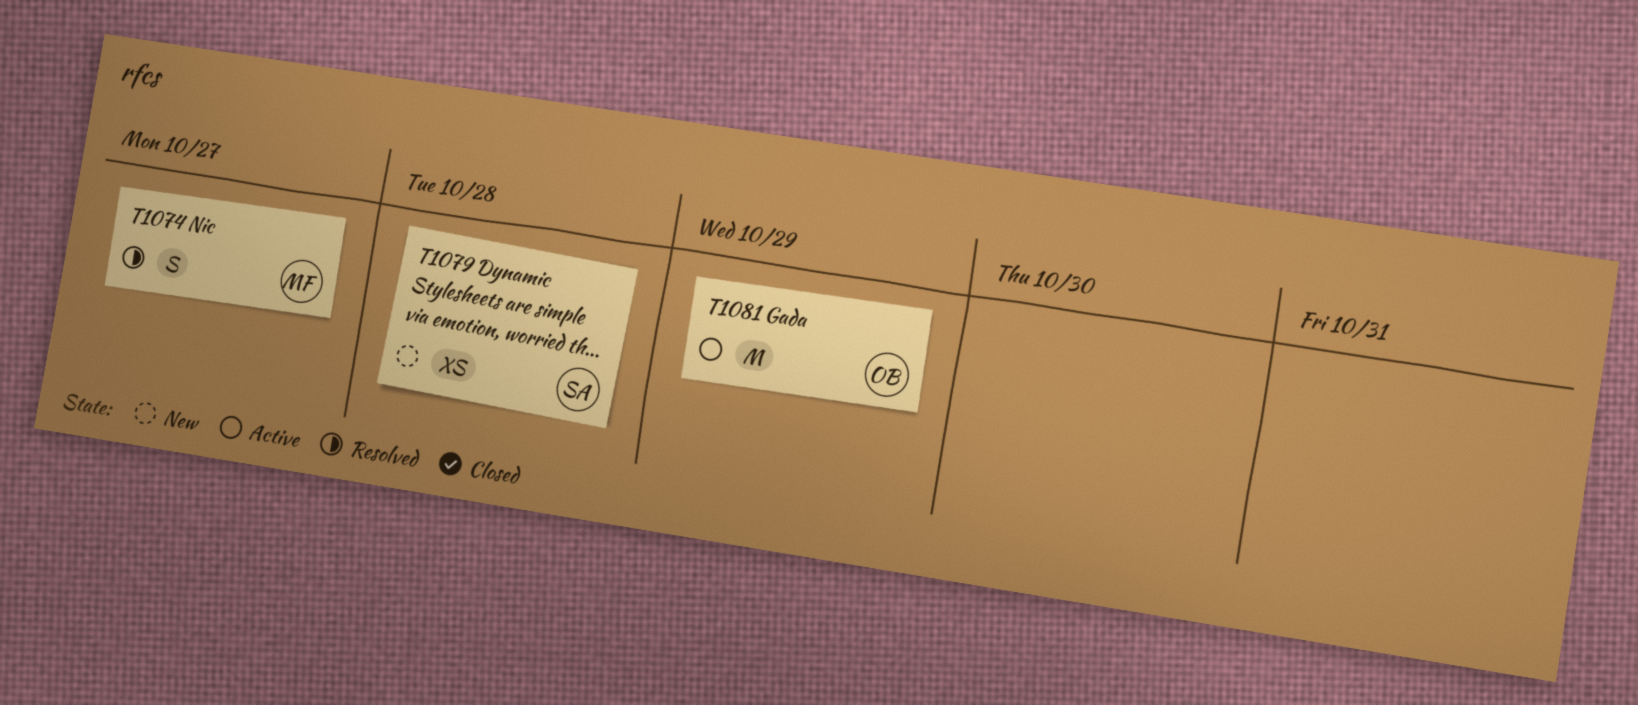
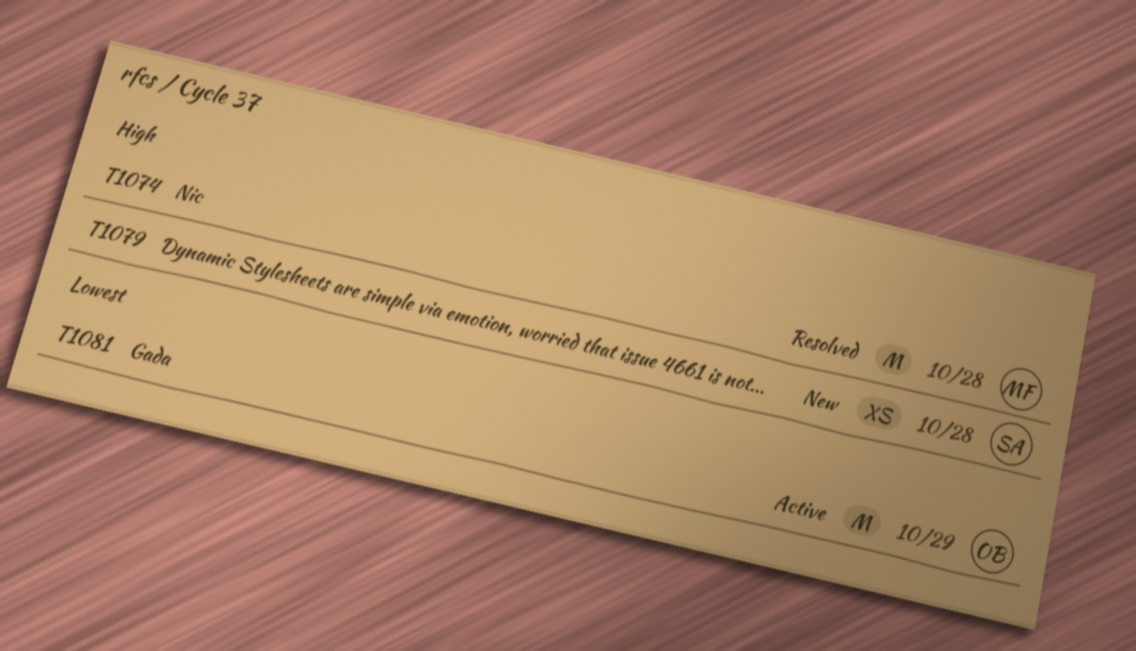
T1074, estimate: S -> M
T1074, due: Oct 27 -> Oct 28

